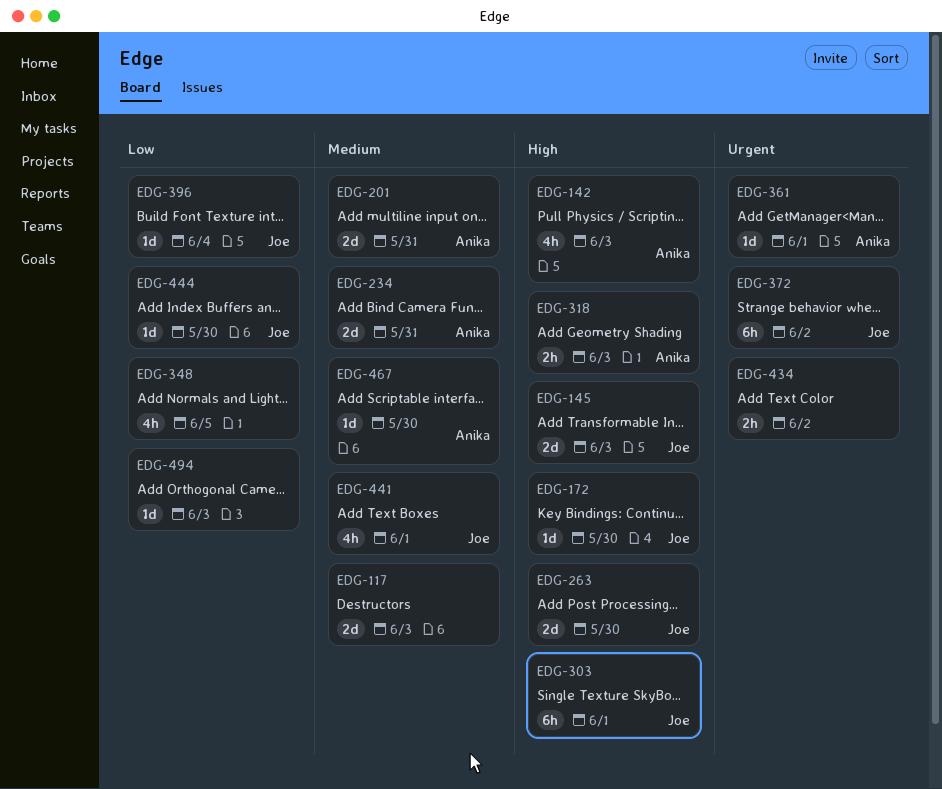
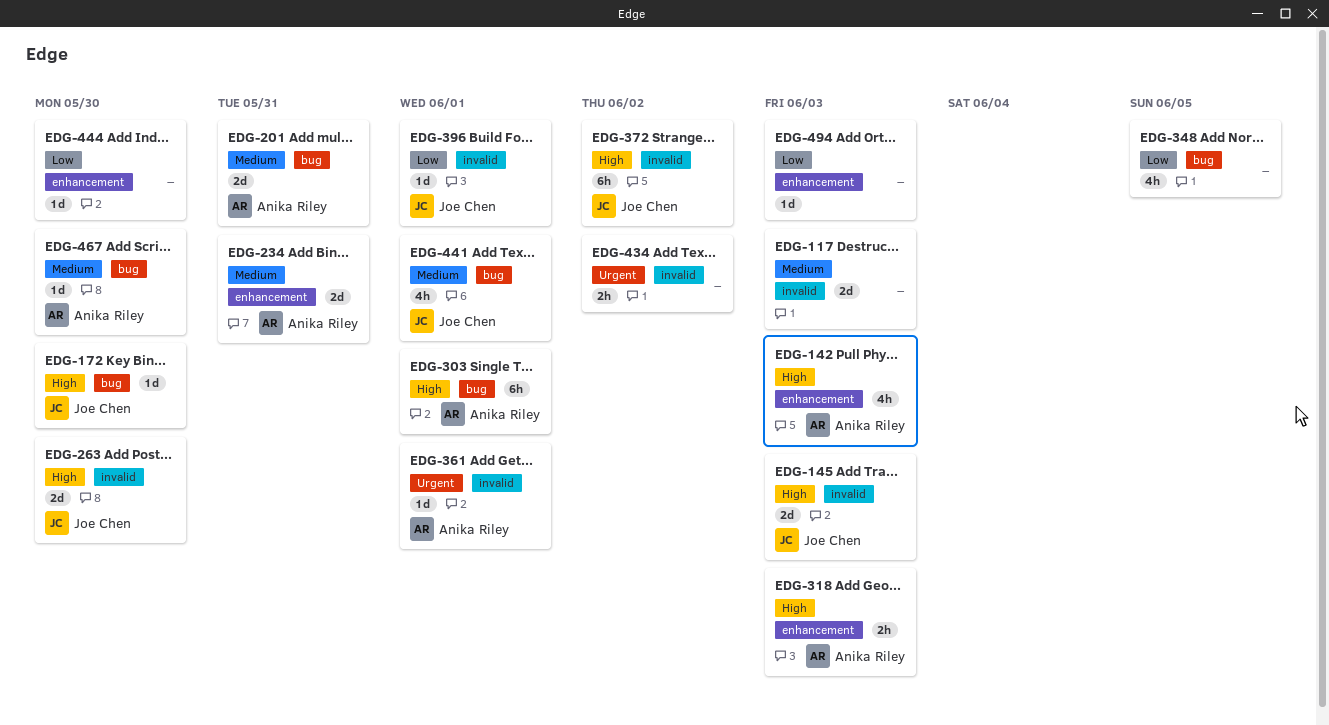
EDG-303, owner: Joe Chen -> Anika Riley
EDG-372, priority: Urgent -> High
EDG-396, due: Jun 4 -> Jun 1
EDG-444, owner: Joe Chen -> none

